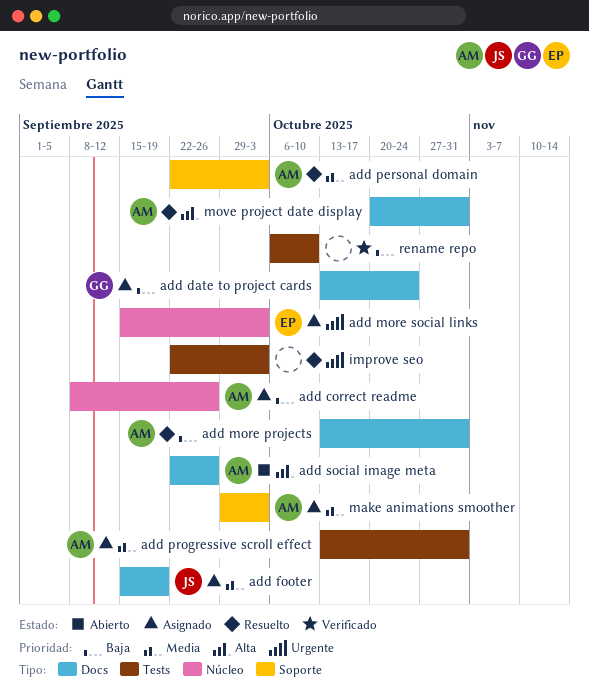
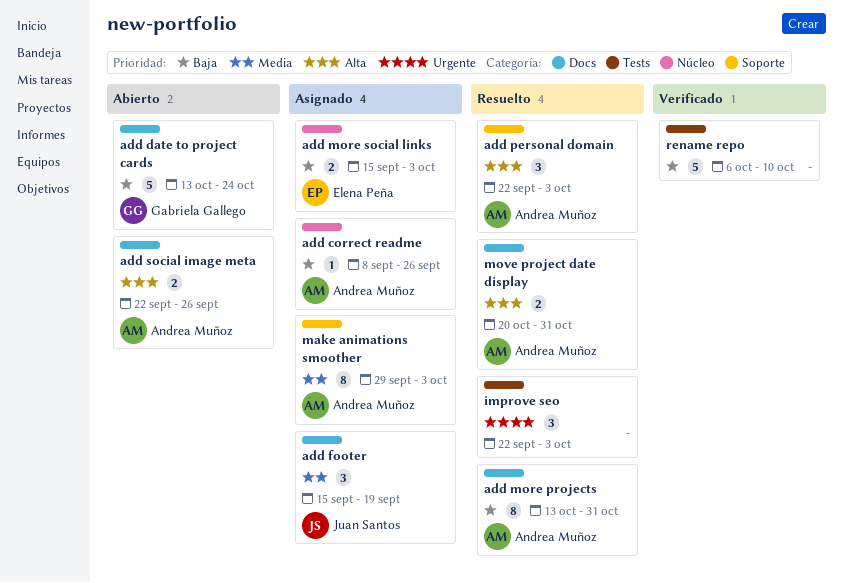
add date to project cards, status: Asignado -> Abierto
add more social links, priority: Urgente -> Baja
add personal domain, priority: Media -> Alta
add progressive scroll effect: present -> none

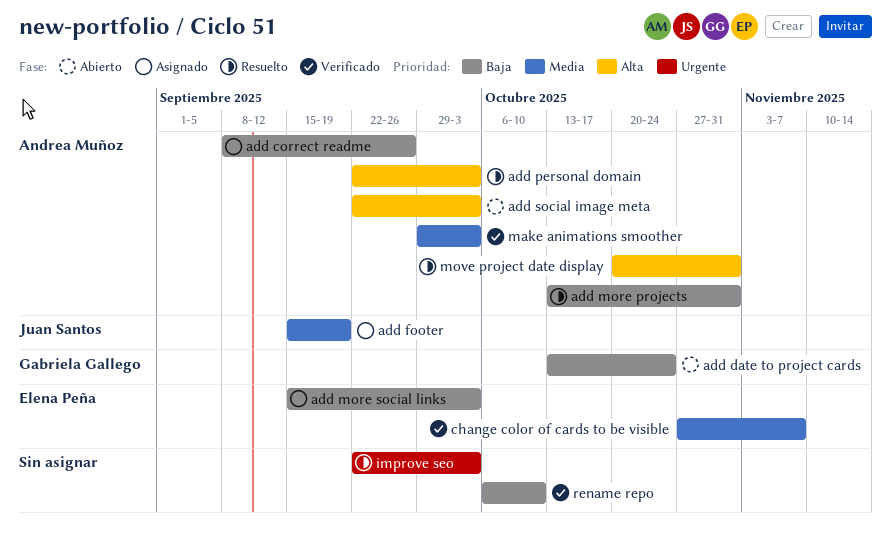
add social image meta, due: Sep 26 -> Oct 3
change color of cards to be visible: none -> present
make animations smoother, status: Asignado -> Verificado

